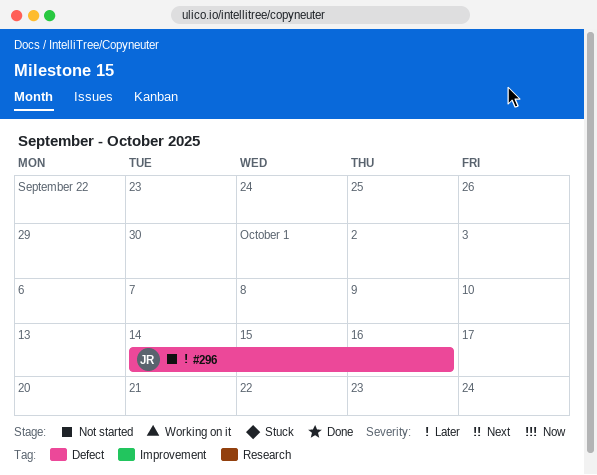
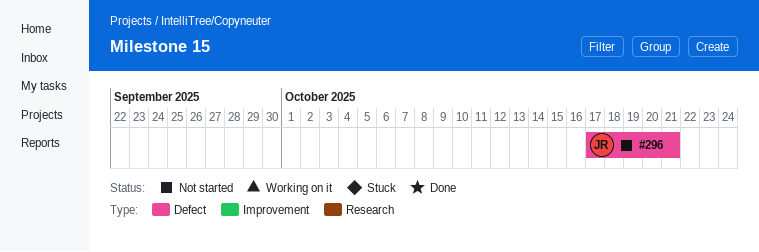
#296, start: Oct 14 -> Oct 17
#296, due: Oct 16 -> Oct 21

